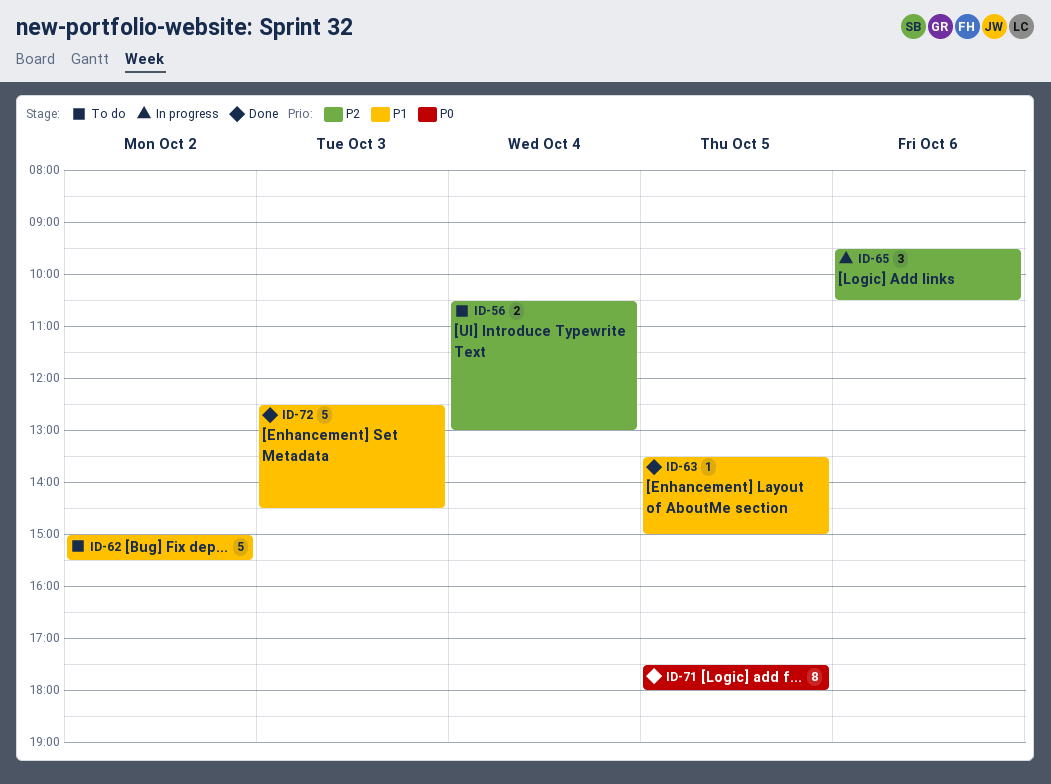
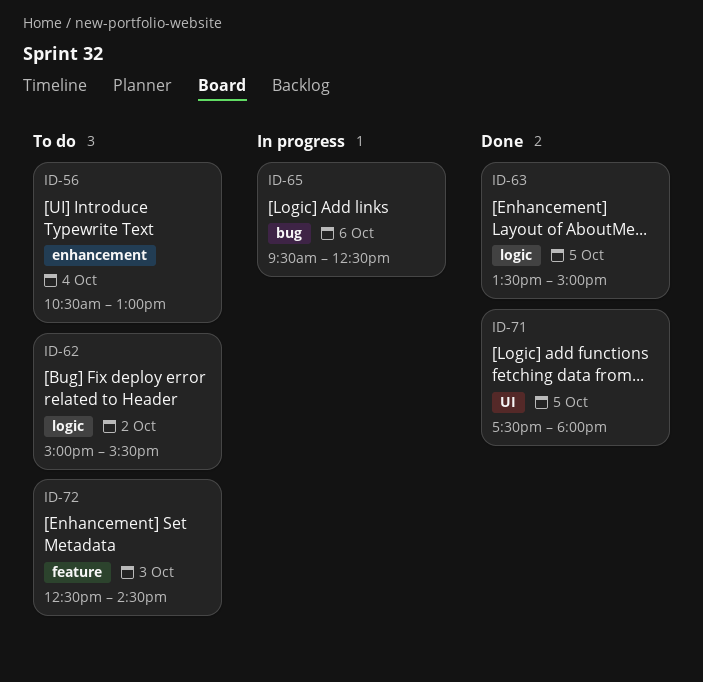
ID-65, ends: 10:30 -> 12:30
ID-72, status: Done -> To do

